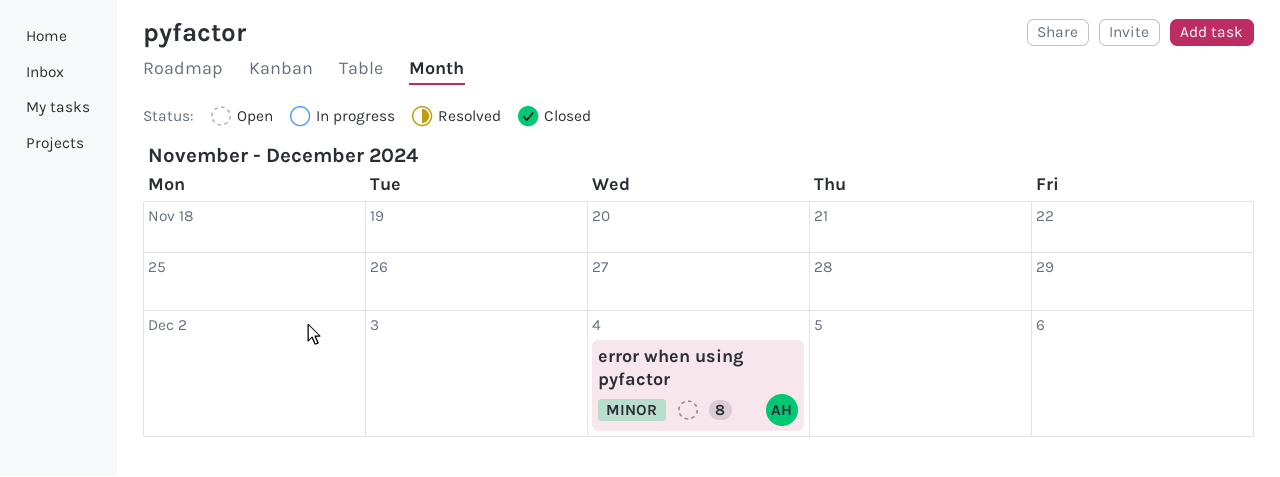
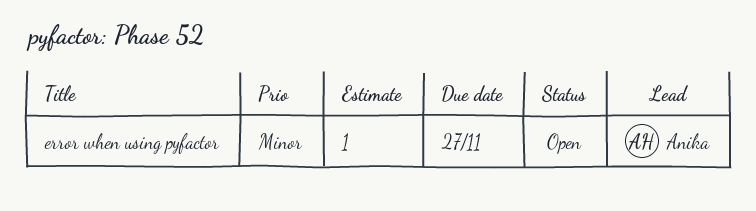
error when using pyfactor, estimate: 8 -> 1
error when using pyfactor, due: Dec 4 -> Nov 27

